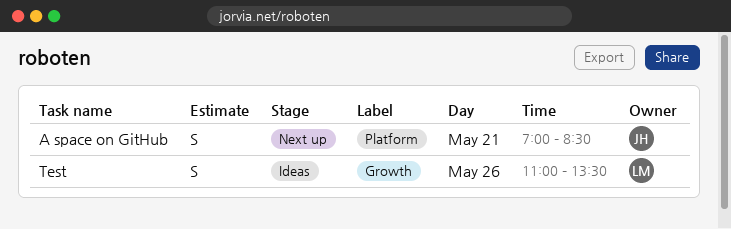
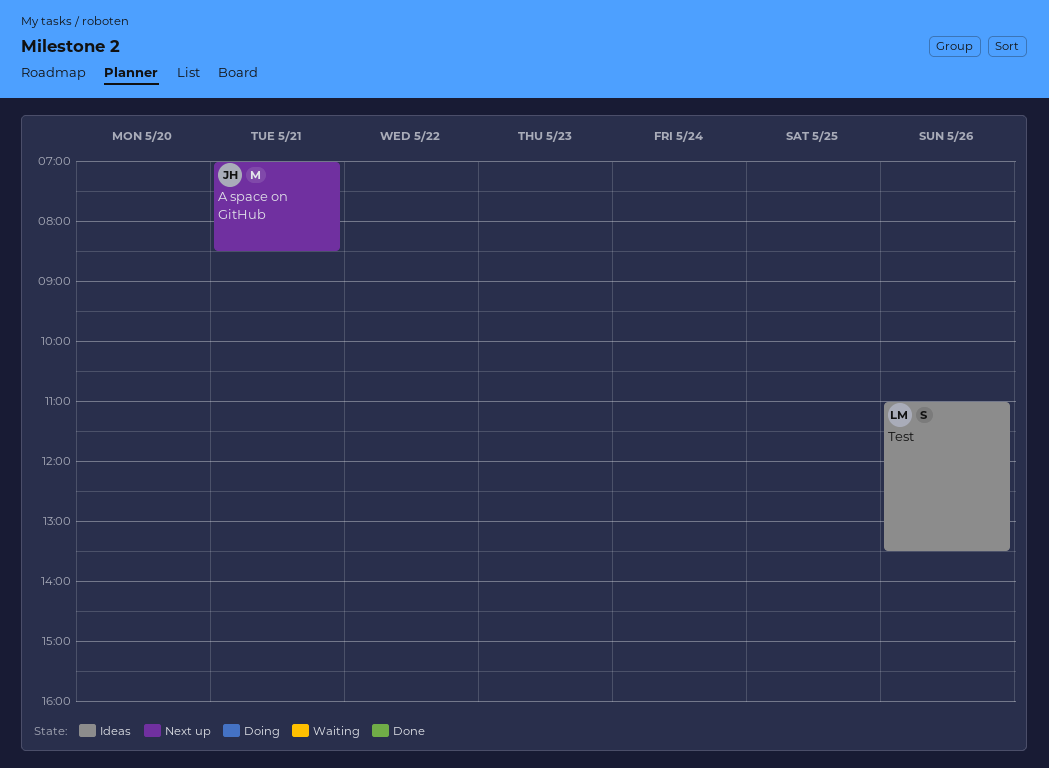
A space on GitHub, estimate: S -> M

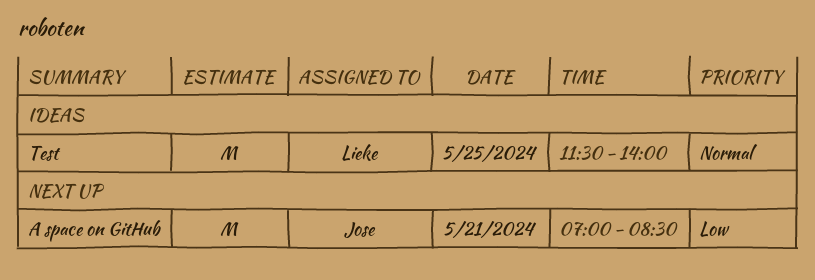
Test, estimate: S -> M
Test, day: May 26 -> May 25
Test, begins: 11:00 -> 11:30
Test, ends: 13:30 -> 14:00

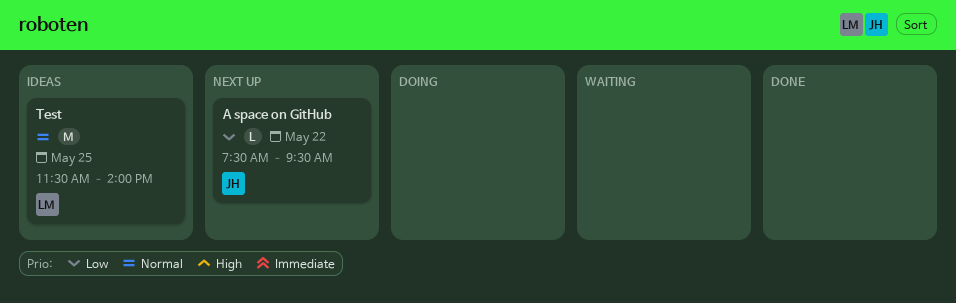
A space on GitHub, estimate: M -> L
A space on GitHub, day: May 21 -> May 22
A space on GitHub, begins: 07:00 -> 07:30
A space on GitHub, ends: 08:30 -> 09:30

